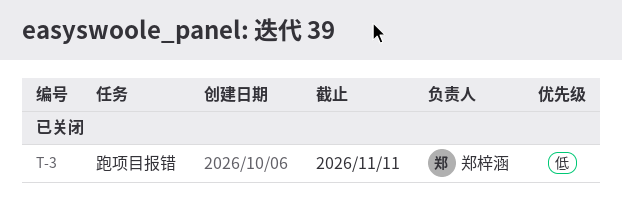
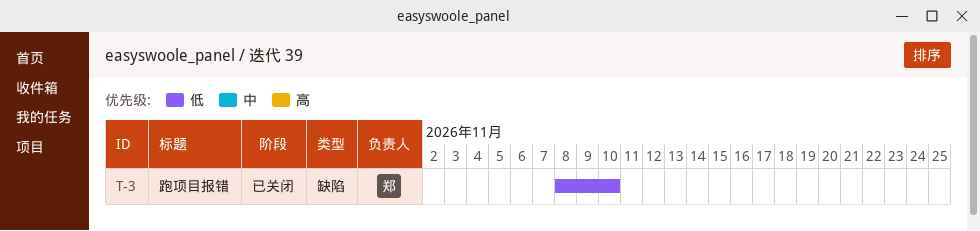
T-3, due: Nov 11 -> Nov 10

